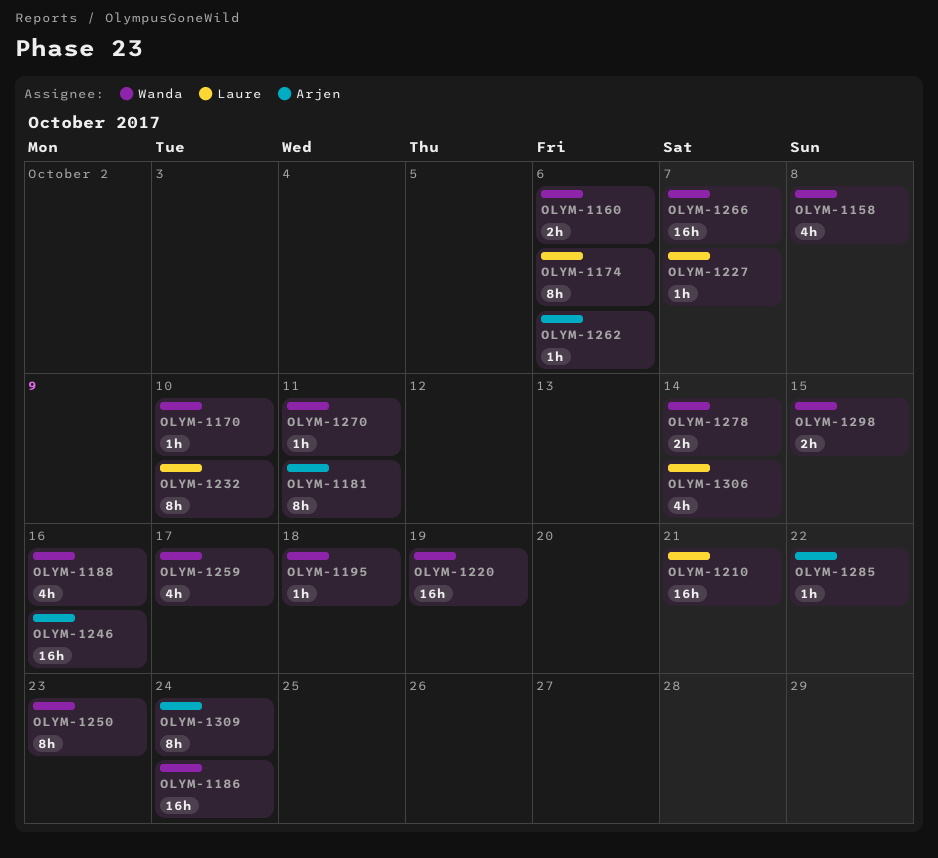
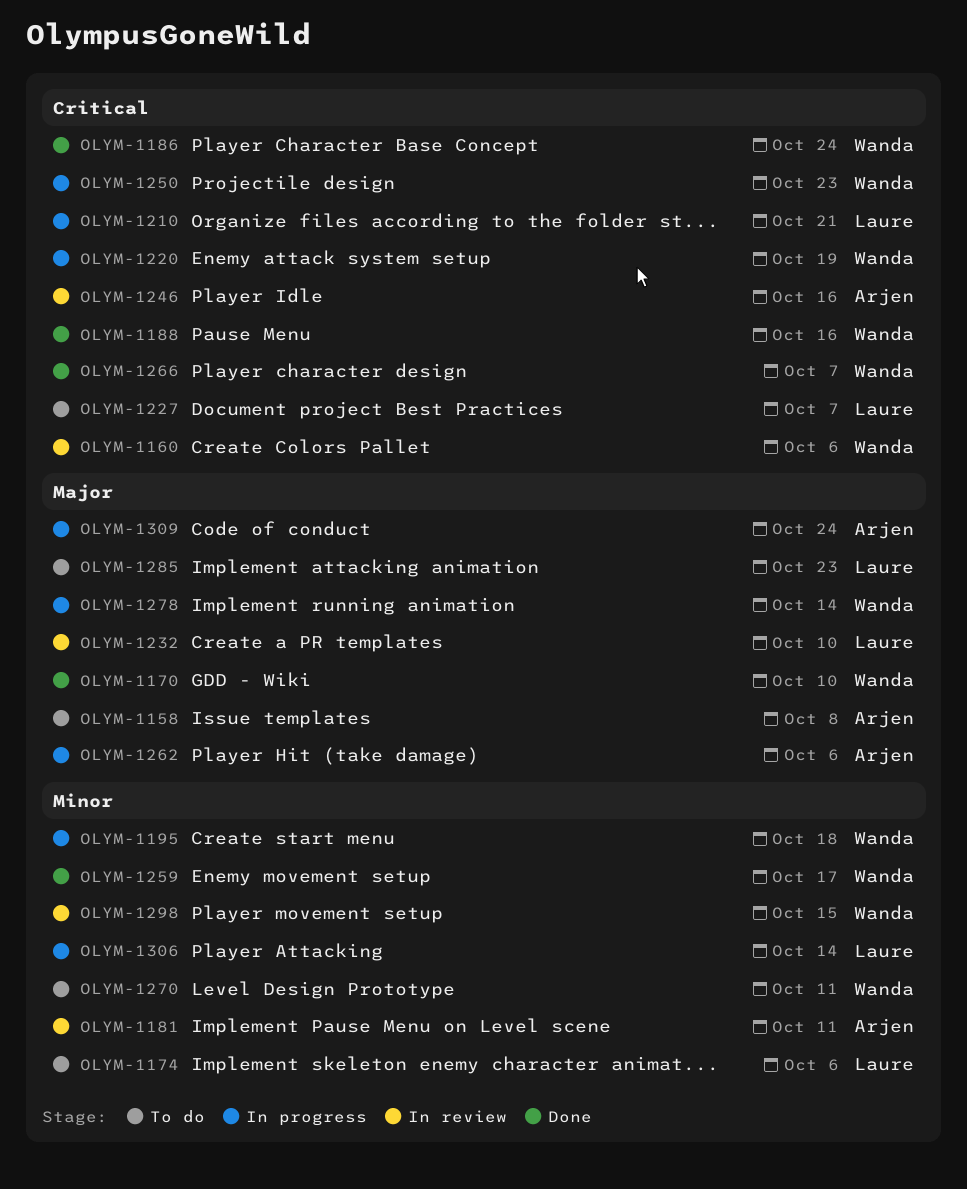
OLYM-1158, owner: Wanda -> Arjen
OLYM-1285, owner: Arjen -> Laure
OLYM-1285, due: Oct 22 -> Oct 23

